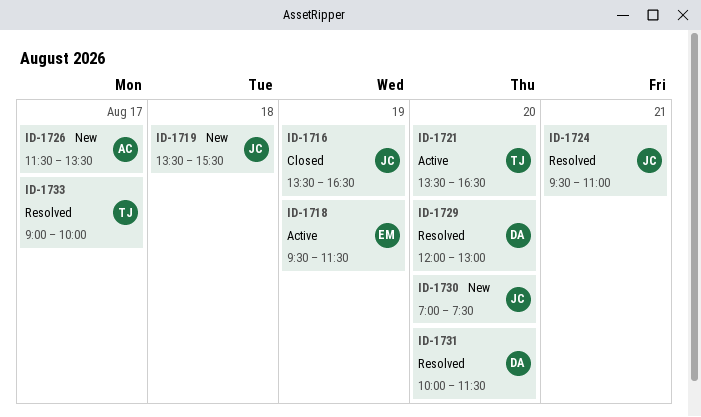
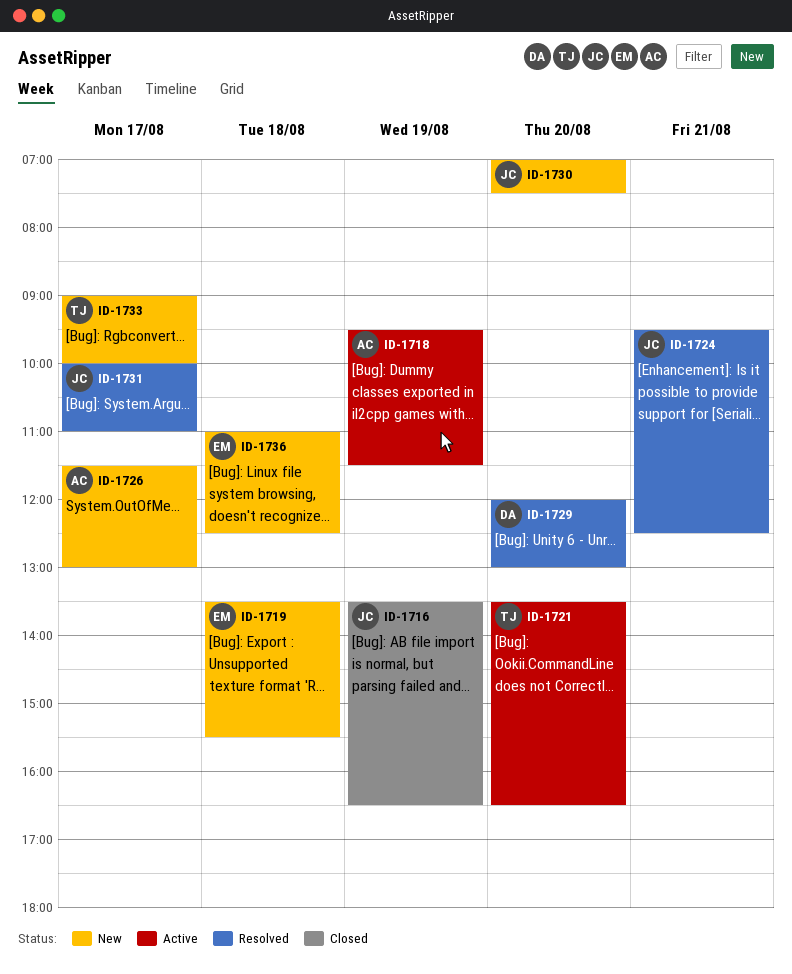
ID-1718, owner: EM -> AC
ID-1719, owner: JC -> EM
ID-1724, ends: 11:00 -> 12:30
ID-1726, ends: 13:30 -> 13:00
ID-1731, owner: DA -> JC
ID-1731, day: Aug 20 -> Aug 17
ID-1731, ends: 11:30 -> 11:00
ID-1733, status: Resolved -> New
ID-1736: none -> present

